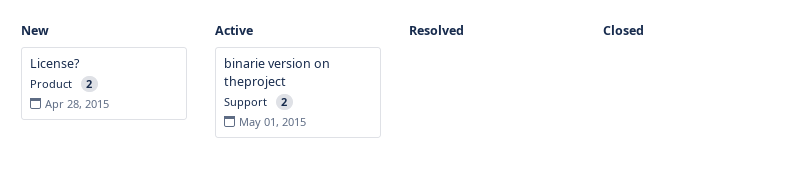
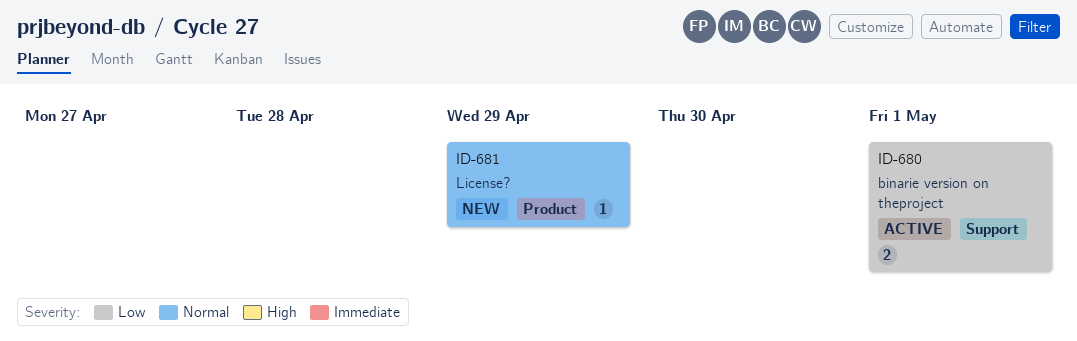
License?, estimate: 2 -> 1
License?, due: Apr 28 -> Apr 29

